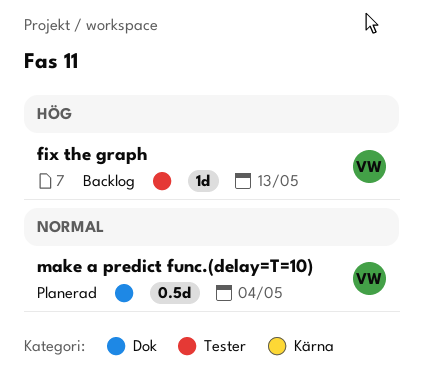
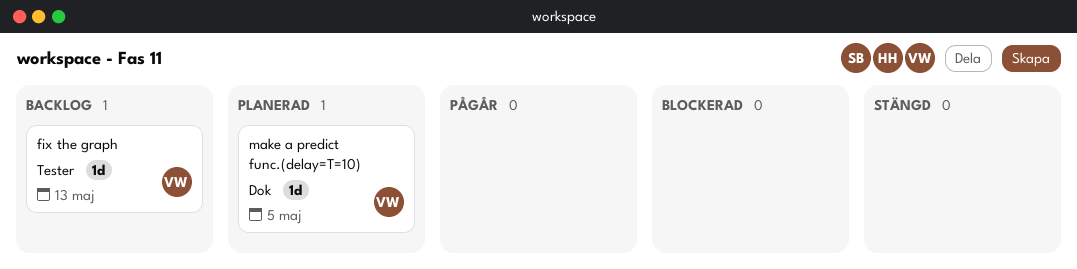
make a predict func.(delay=T=10), estimate: 0.5d -> 1d
make a predict func.(delay=T=10), due: May 4 -> May 5

